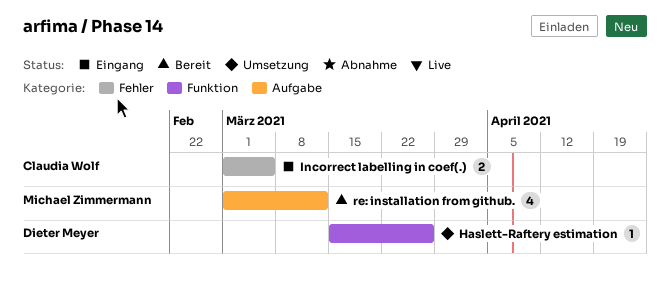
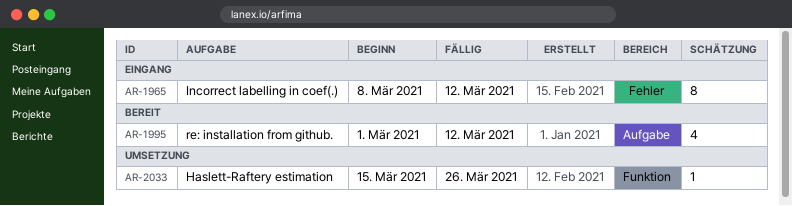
Incorrect labelling in coef(.), estimate: 2 -> 8
Incorrect labelling in coef(.), start: Mar 1 -> Mar 8
Incorrect labelling in coef(.), due: Mar 5 -> Mar 12

